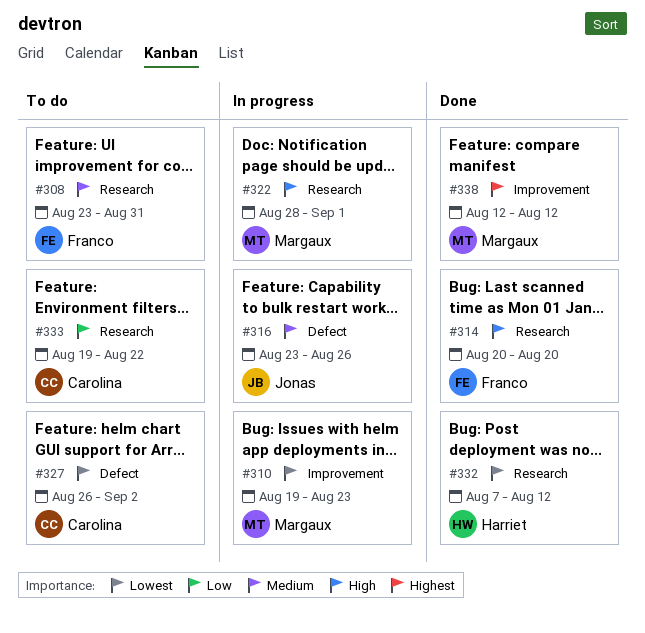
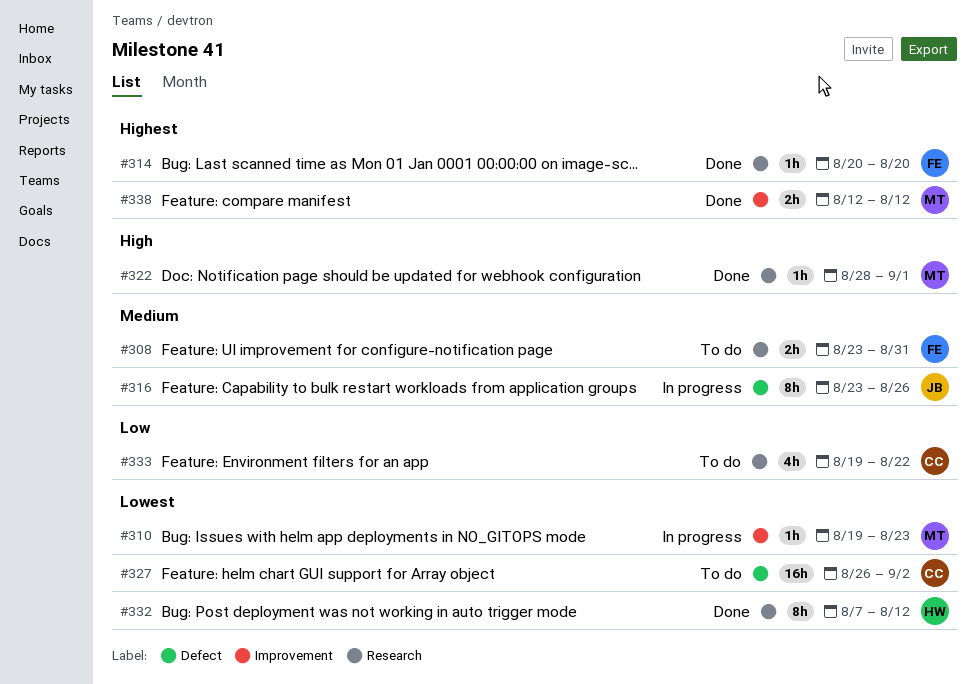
#314, priority: High -> Highest
#322, status: In progress -> Done

